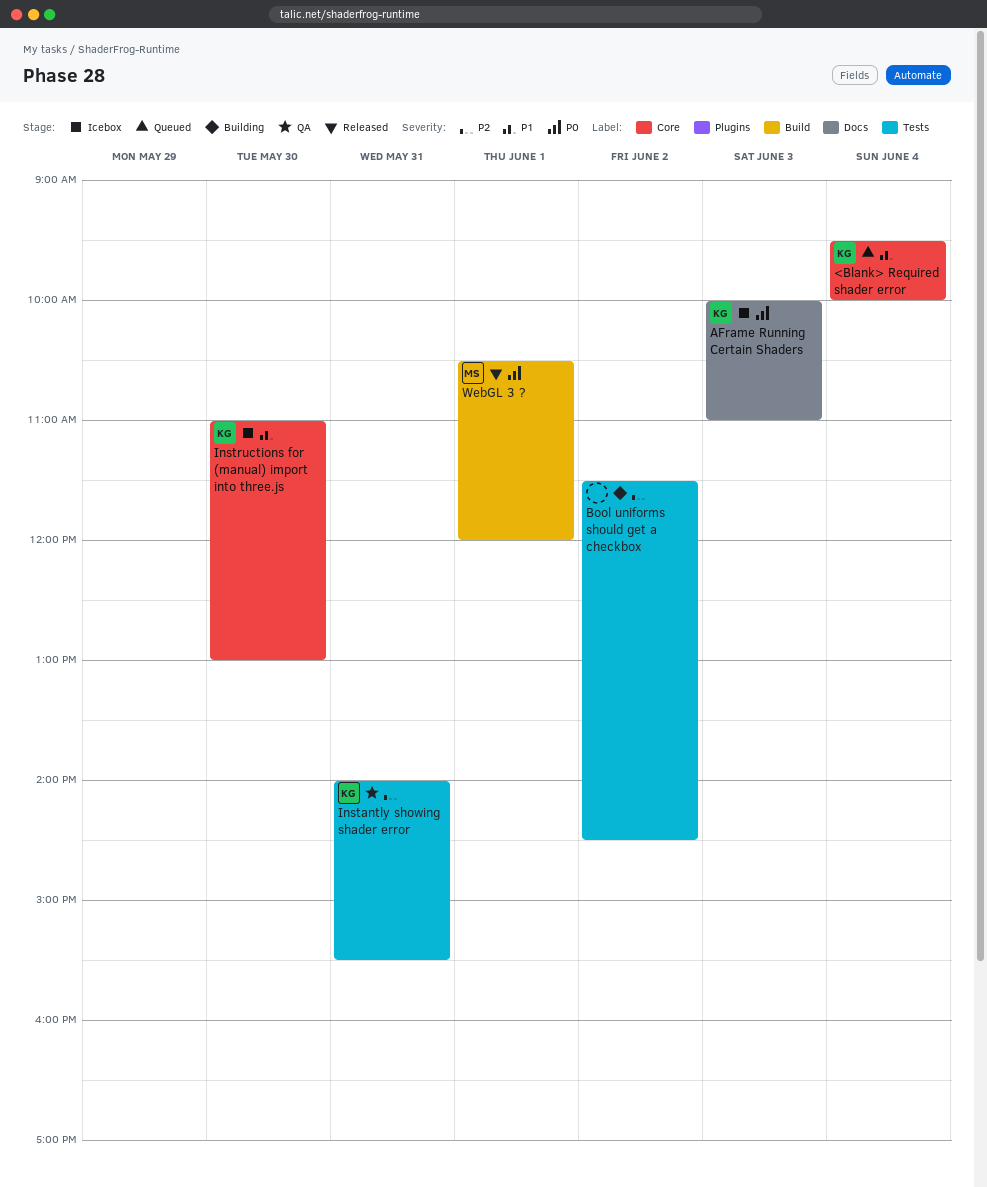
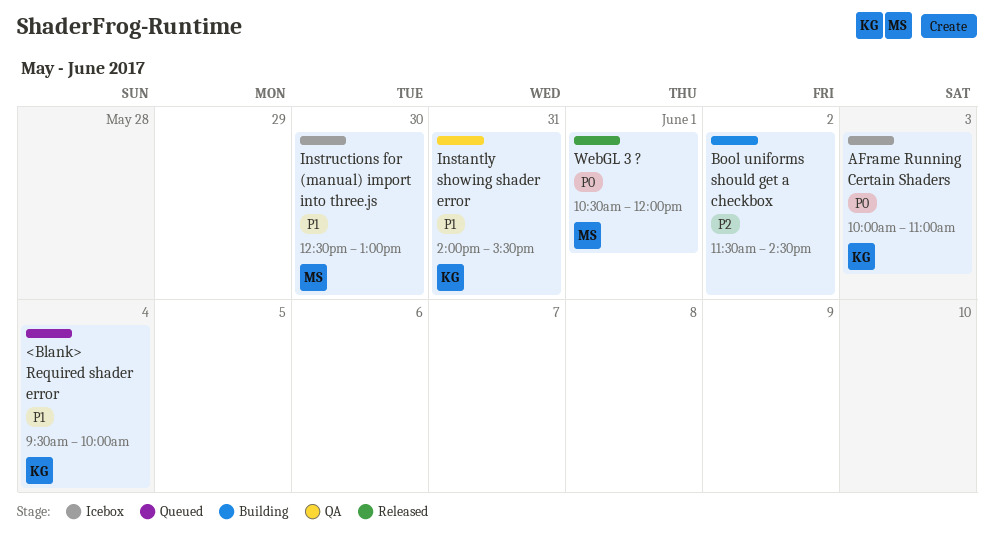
Instantly showing shader error, priority: P2 -> P1
Instructions for (manual) import into three.js, owner: KG -> MS
Instructions for (manual) import into three.js, begins: 11:00 -> 12:30

